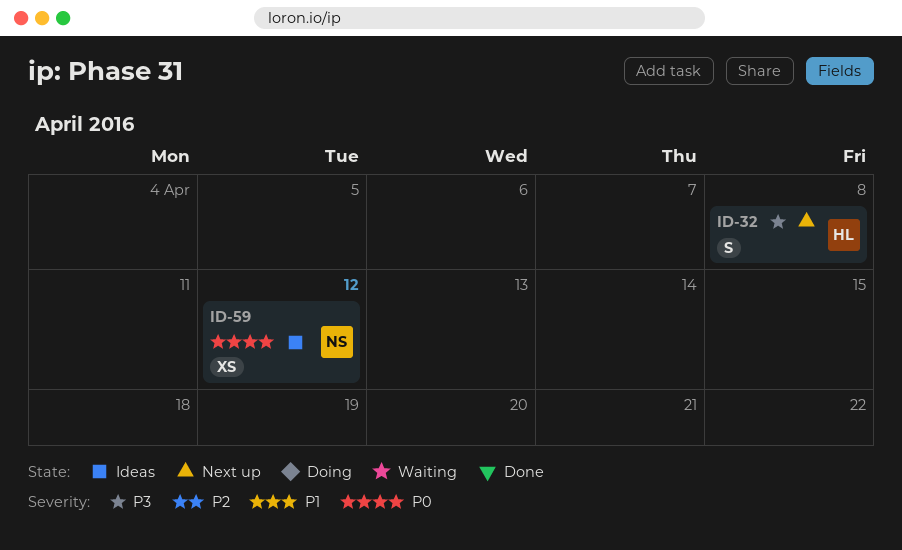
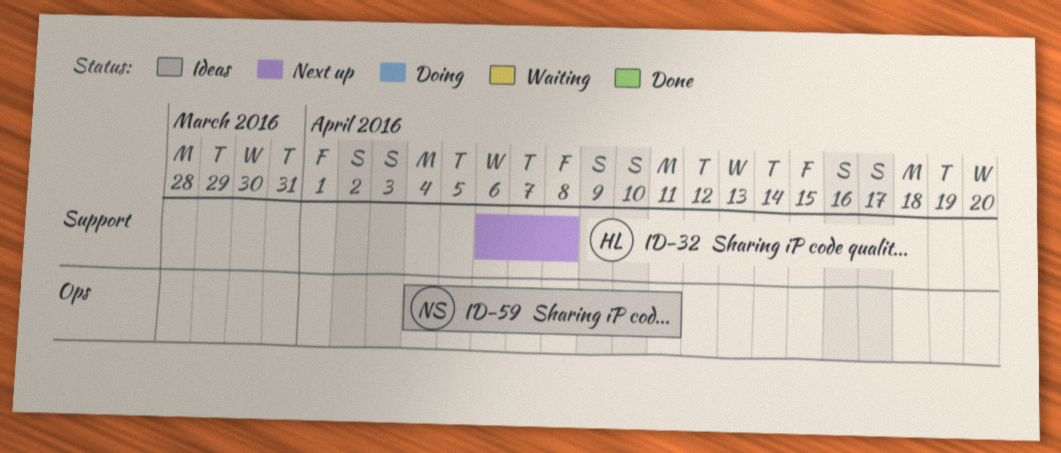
ID-59, due: Apr 12 -> Apr 11

